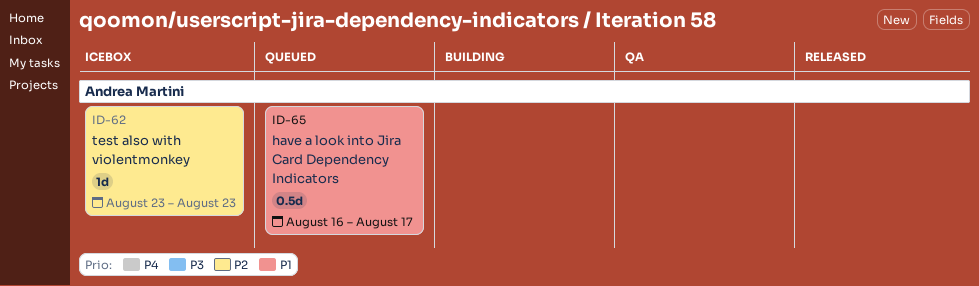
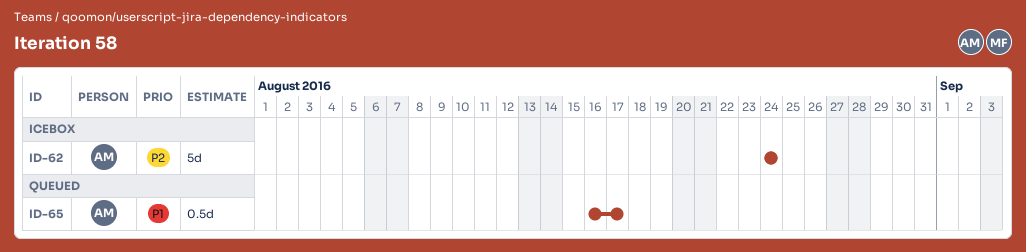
ID-62, estimate: 1d -> 5d
ID-62, start: Aug 23 -> Aug 24
ID-62, due: Aug 23 -> Aug 24

